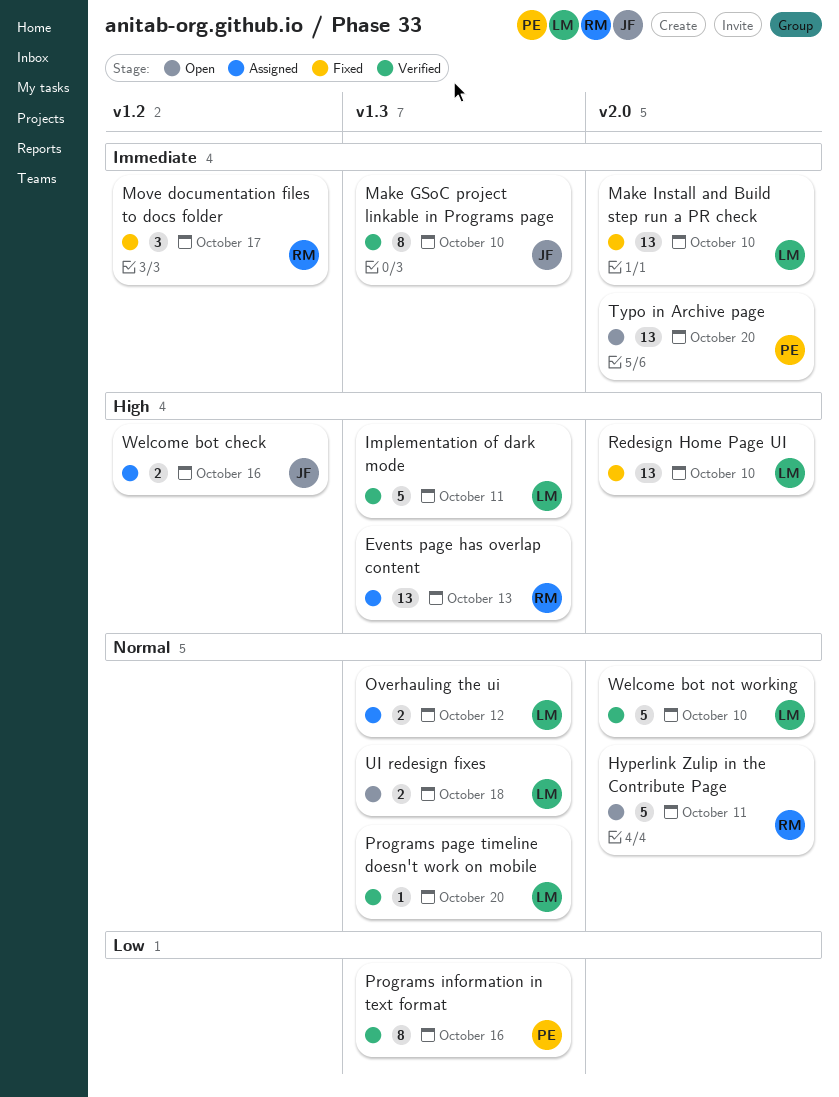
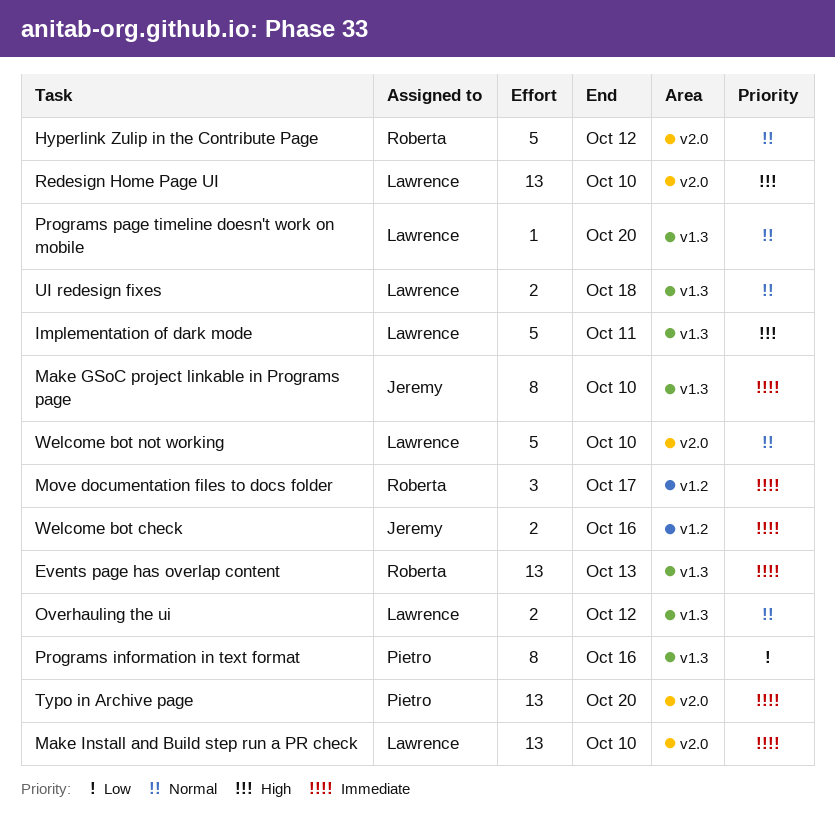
Events page has overlap content, priority: High -> Immediate
Hyperlink Zulip in the Contribute Page, due: Oct 11 -> Oct 12
Welcome bot check, priority: High -> Immediate

